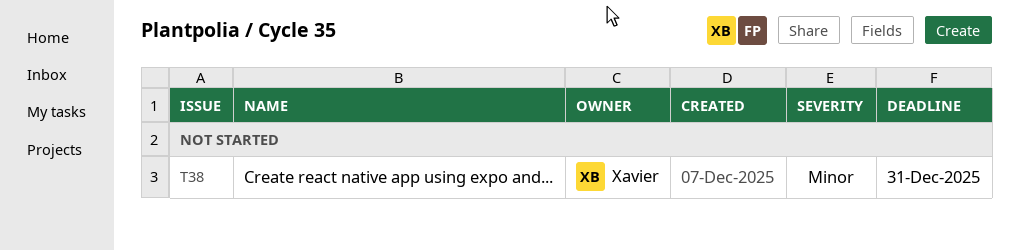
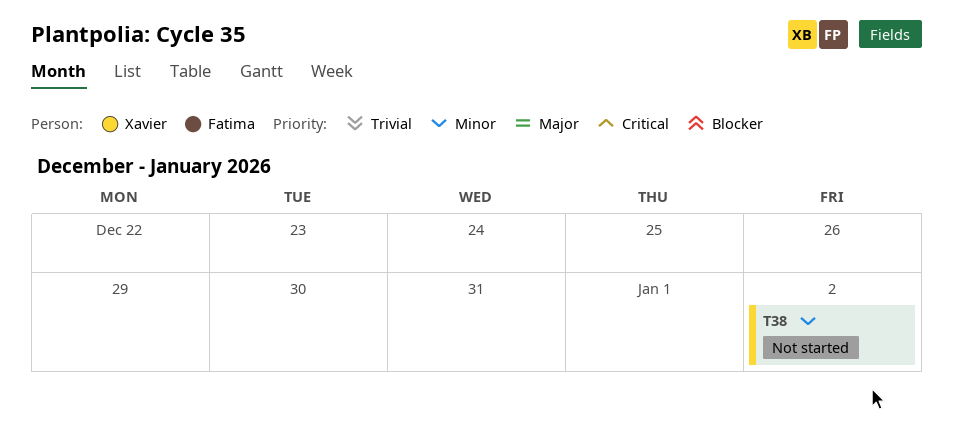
T38, due: Dec 31 -> Jan 2

